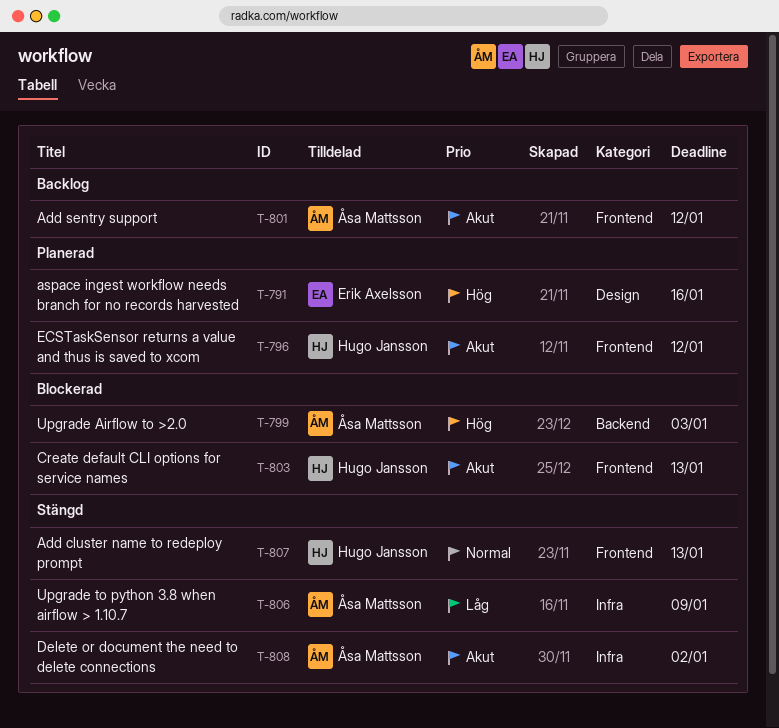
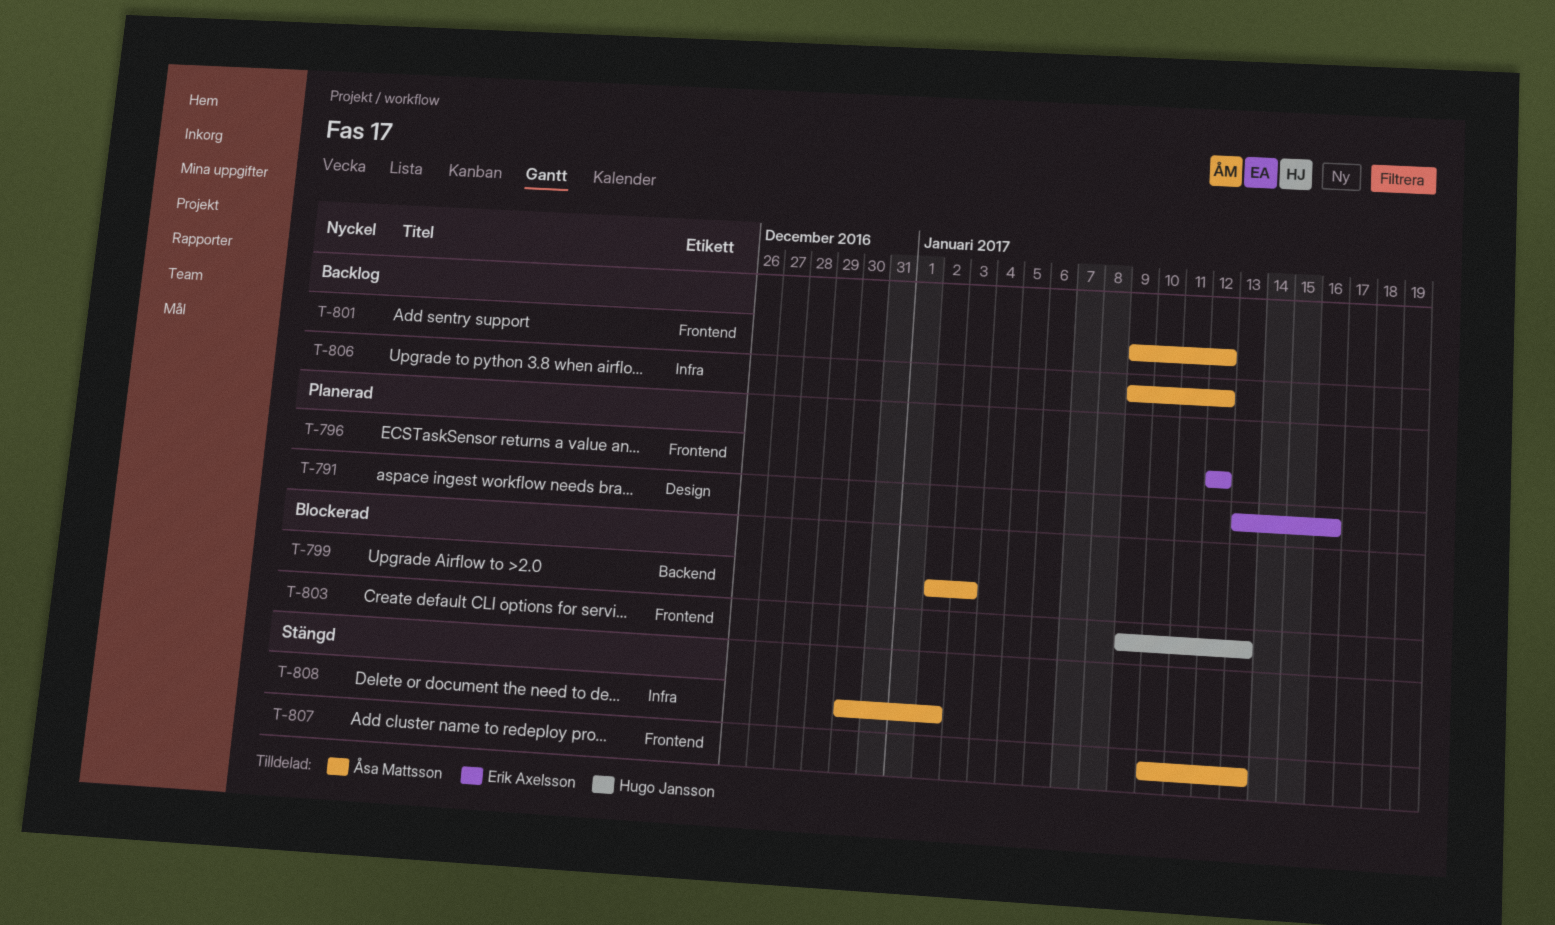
T-796, owner: Hugo Jansson -> Erik Axelsson
T-806, status: Stängd -> Backlog
T-806, due: Jan 9 -> Jan 12
T-807, owner: Hugo Jansson -> Åsa Mattsson

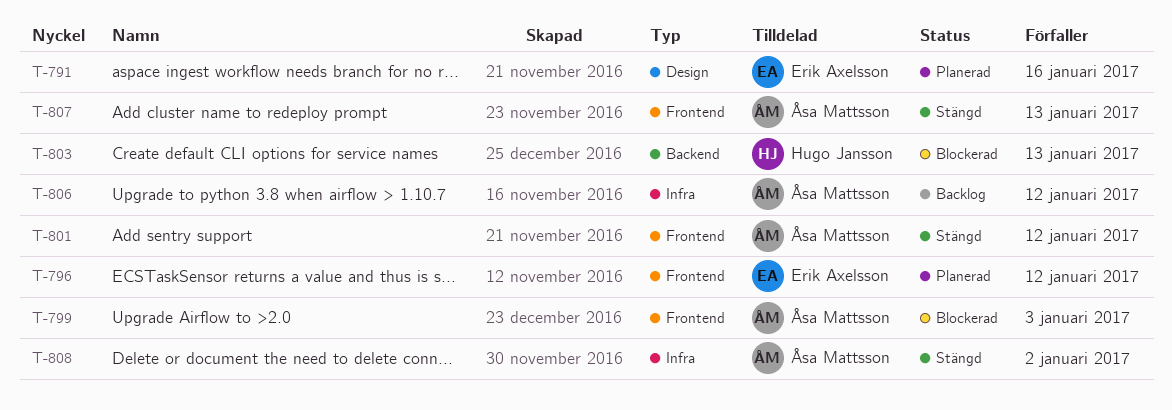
T-799, label: Backend -> Frontend
T-801, status: Backlog -> Stängd
T-803, label: Frontend -> Backend

